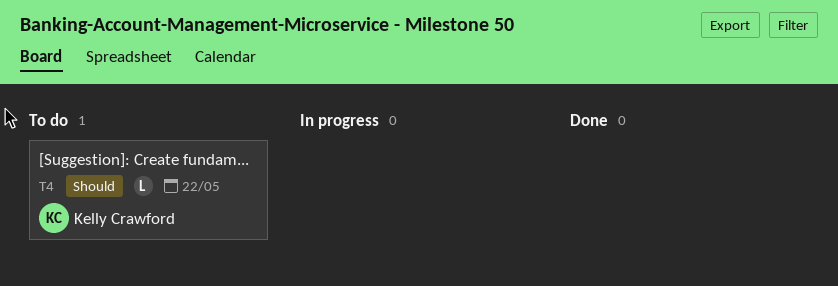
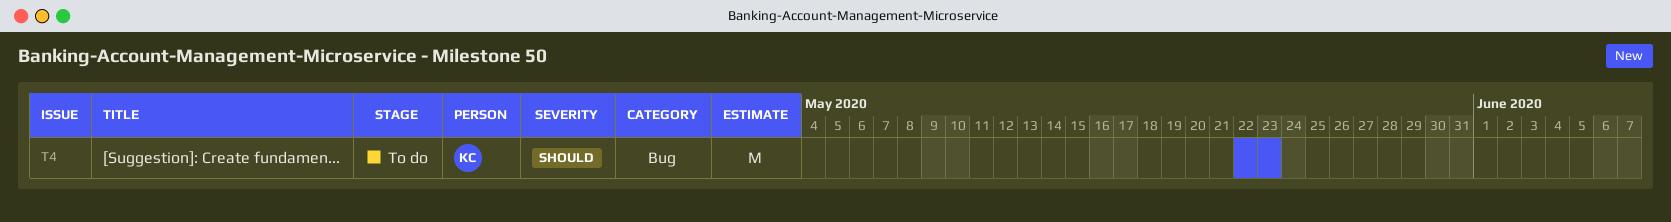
T4, estimate: L -> M
T4, due: May 22 -> May 23

